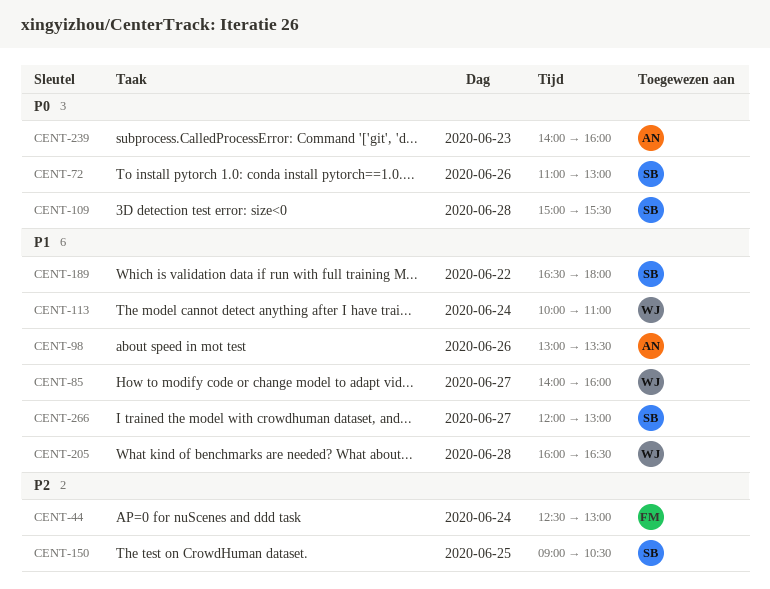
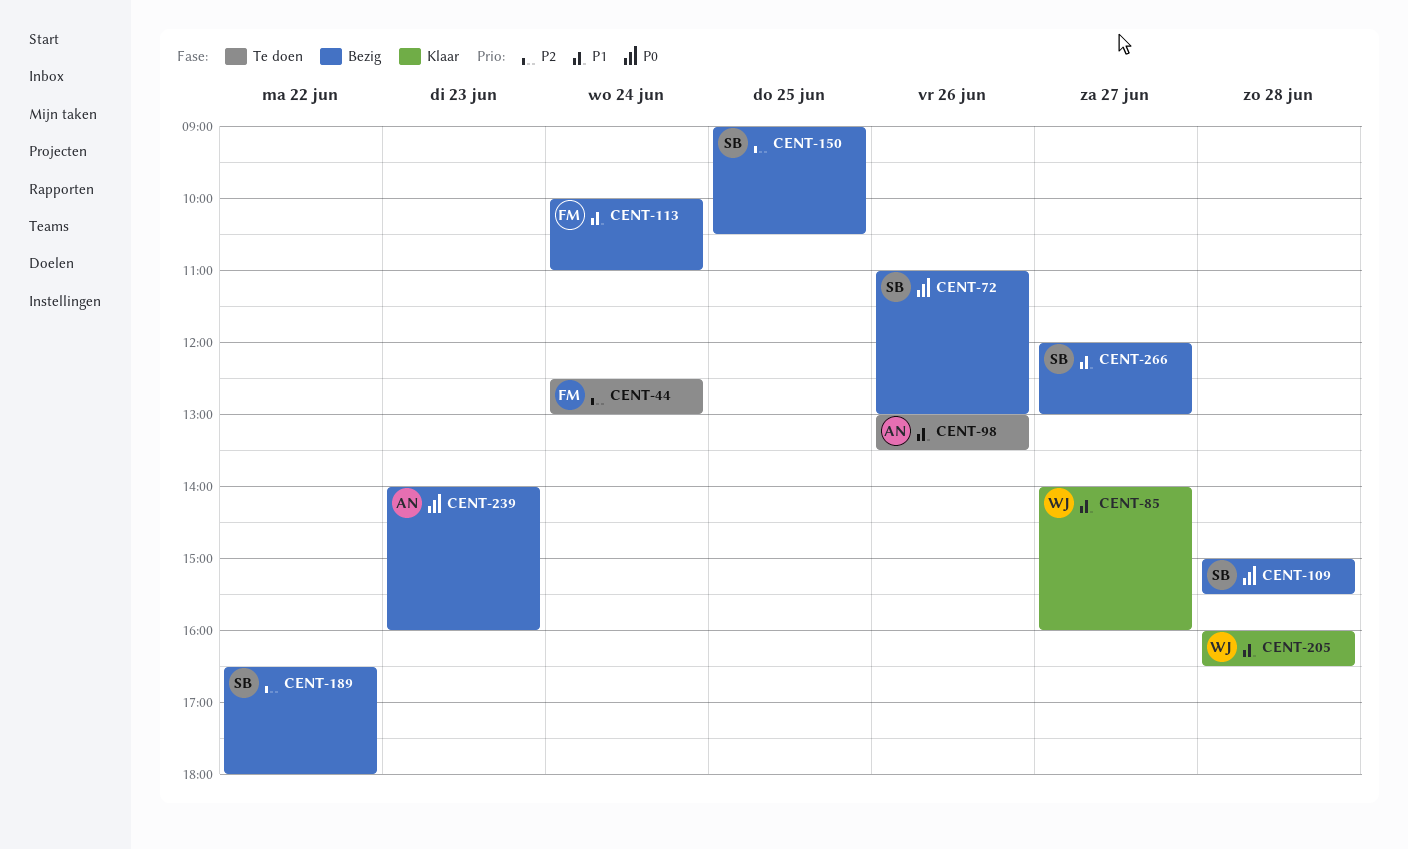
CENT-113, owner: WJ -> FM
CENT-189, priority: P1 -> P2

